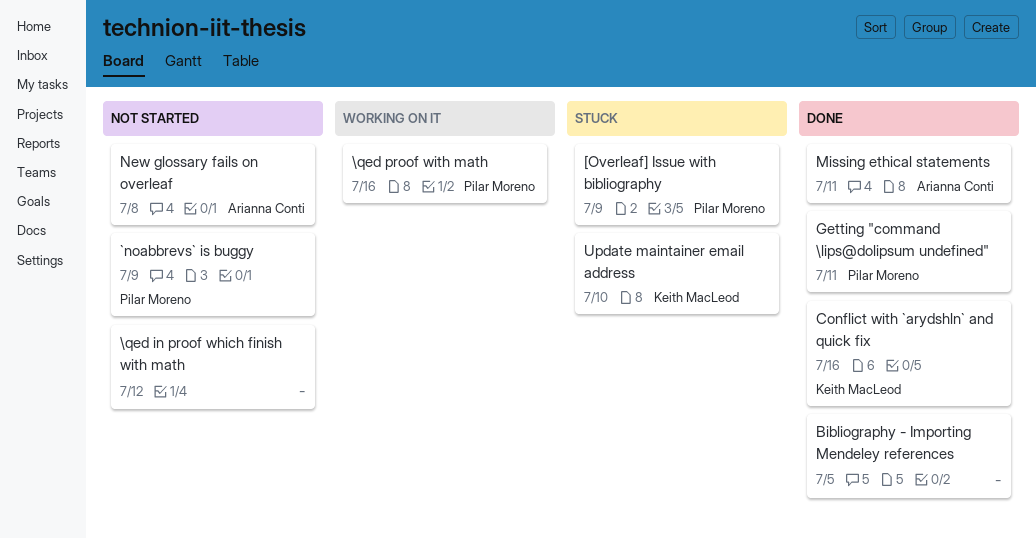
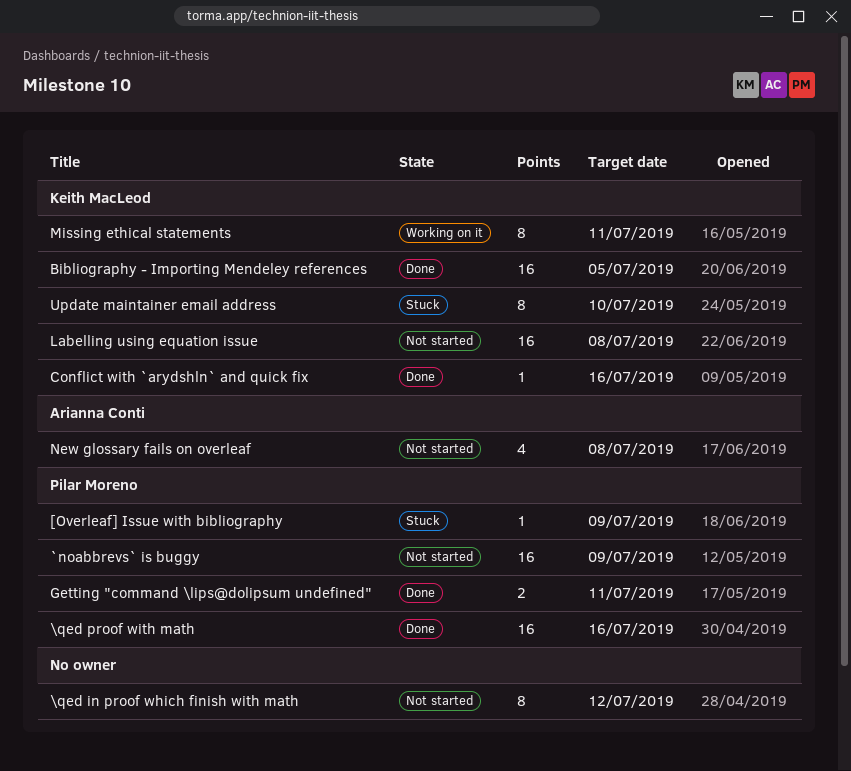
\qed proof with math, status: Working on it -> Done
Bibliography - Importing Mendeley references, owner: none -> Keith MacLeod
Labelling using equation issue: none -> present
Missing ethical statements, status: Done -> Working on it
Missing ethical statements, owner: Arianna Conti -> Keith MacLeod

